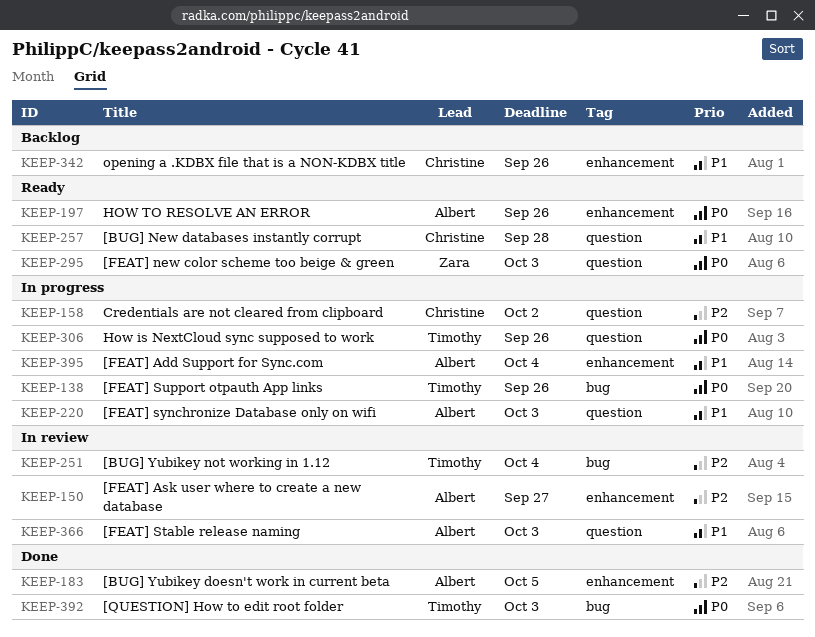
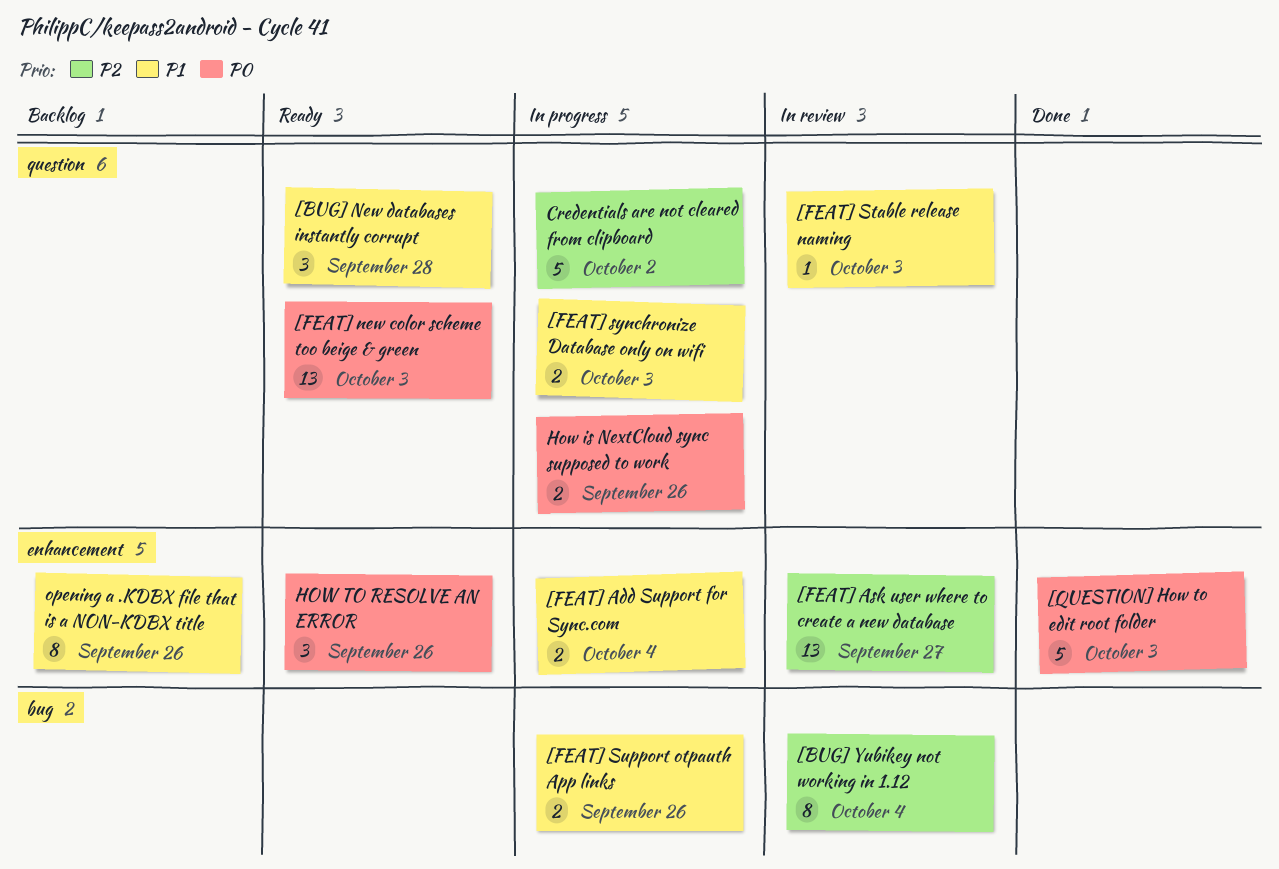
[BUG] Yubikey doesn't work in current beta: present -> none
[FEAT] Support otpauth App links, priority: P0 -> P1
[QUESTION] How to edit root folder, label: bug -> enhancement

